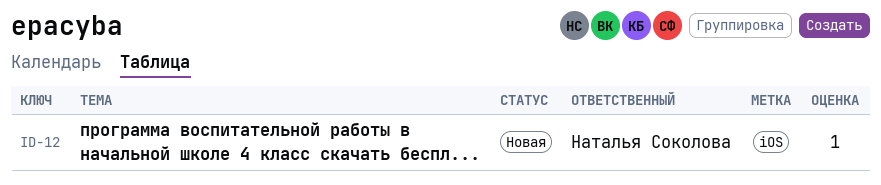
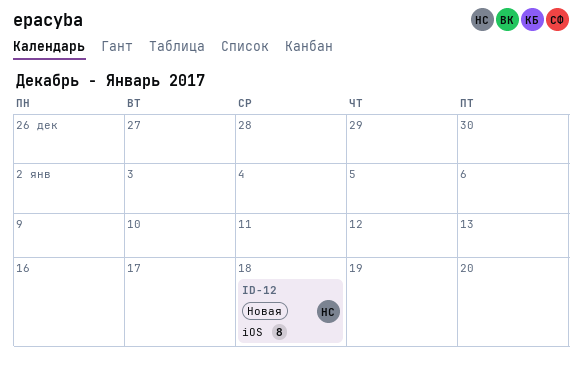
ID-12, estimate: 1 -> 8

